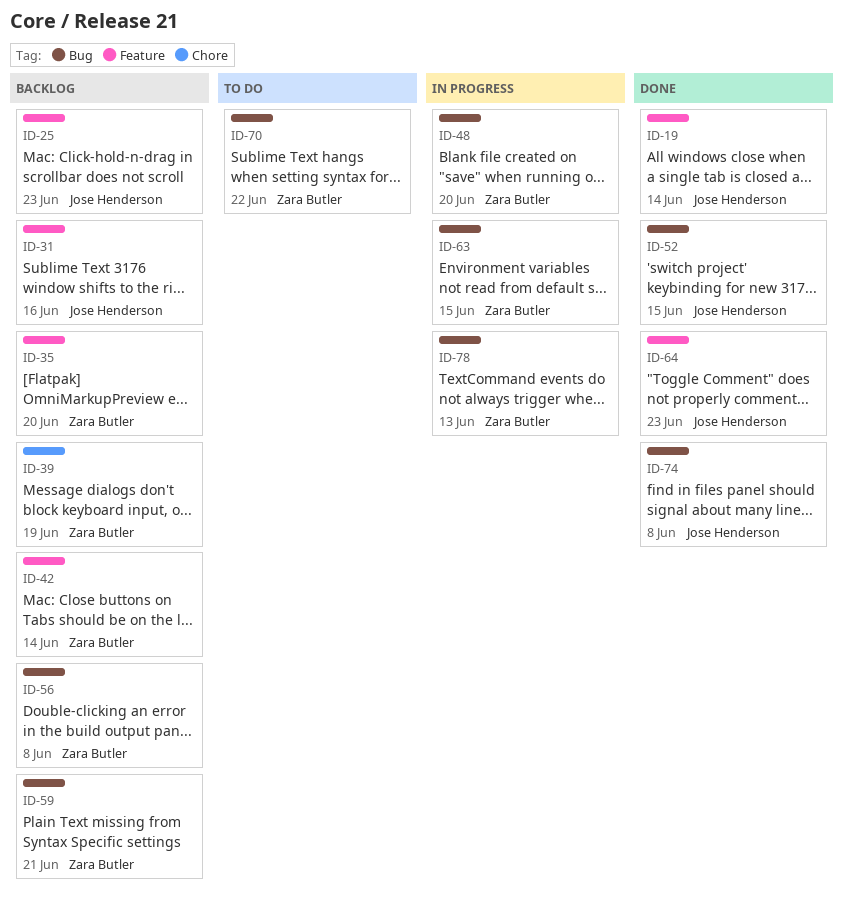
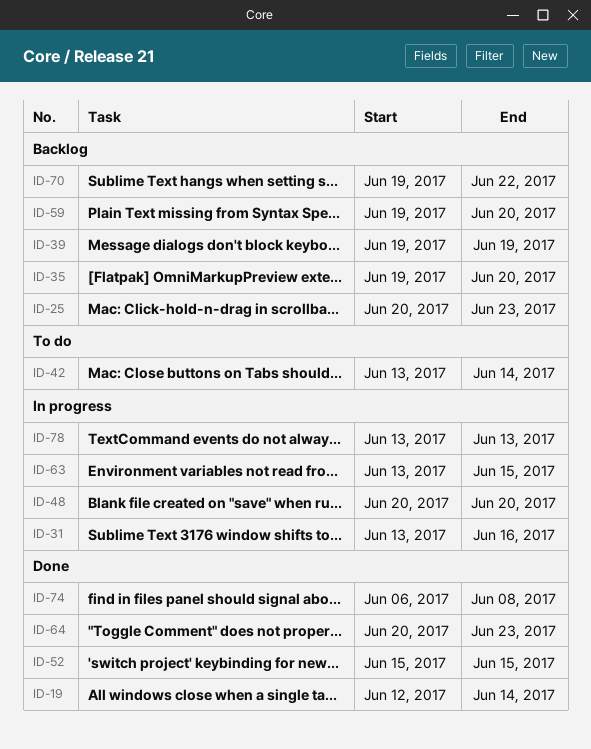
ID-31, status: Backlog -> In progress
ID-42, status: Backlog -> To do
ID-56: present -> none
ID-59, due: Jun 21 -> Jun 20
ID-70, status: To do -> Backlog

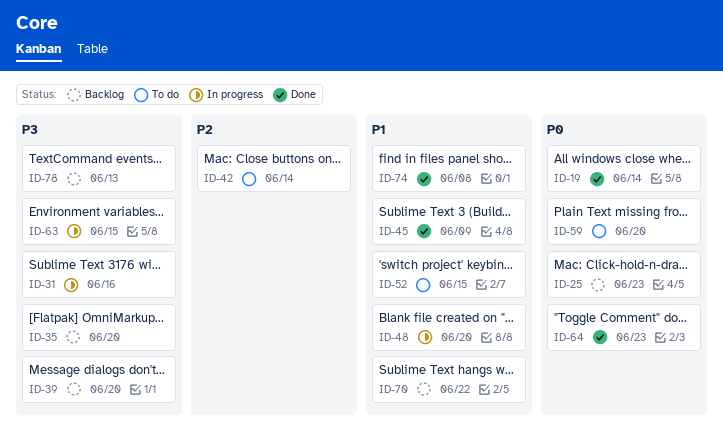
ID-39, due: Jun 19 -> Jun 20
ID-45: none -> present
ID-52, status: Done -> To do
ID-59, status: Backlog -> To do
ID-78, status: In progress -> Backlog

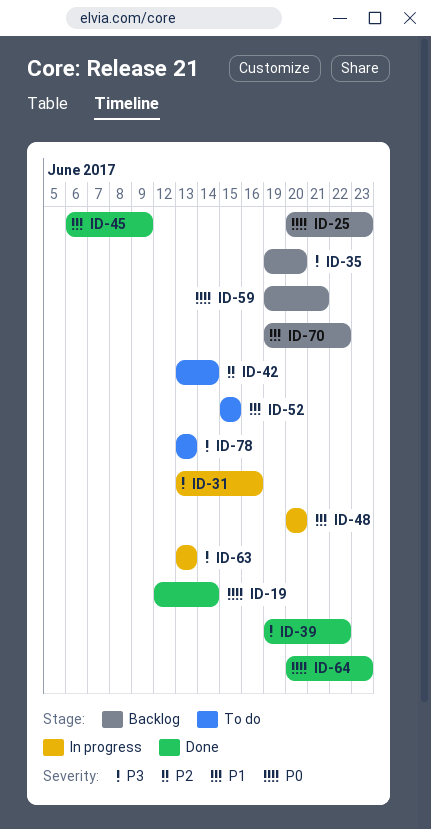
ID-39, status: Backlog -> Done
ID-39, due: Jun 20 -> Jun 22
ID-59, status: To do -> Backlog
ID-59, due: Jun 20 -> Jun 21
ID-63, due: Jun 15 -> Jun 13
ID-74: present -> none
ID-78, status: Backlog -> To do

